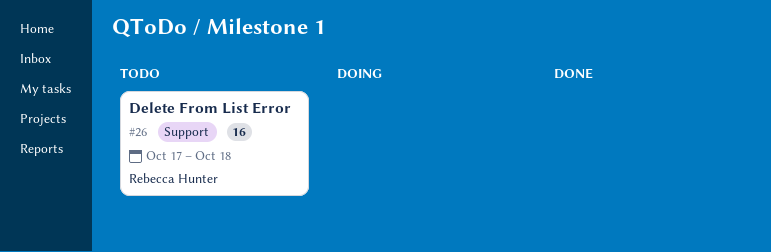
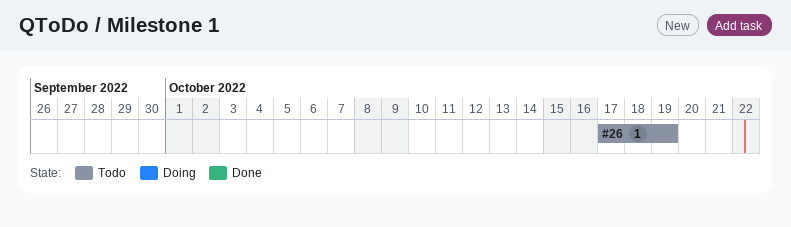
#26, estimate: 16 -> 1
#26, due: Oct 18 -> Oct 19

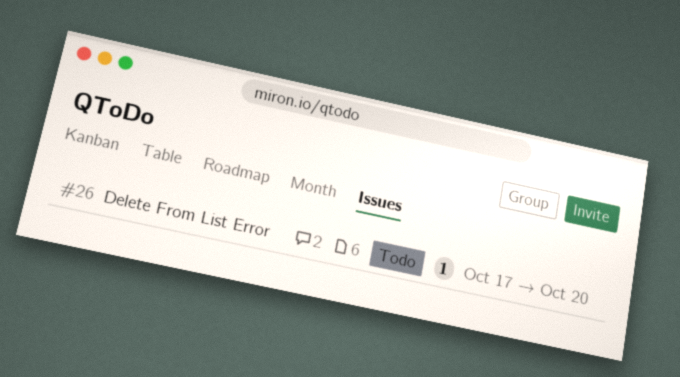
#26, due: Oct 19 -> Oct 20

